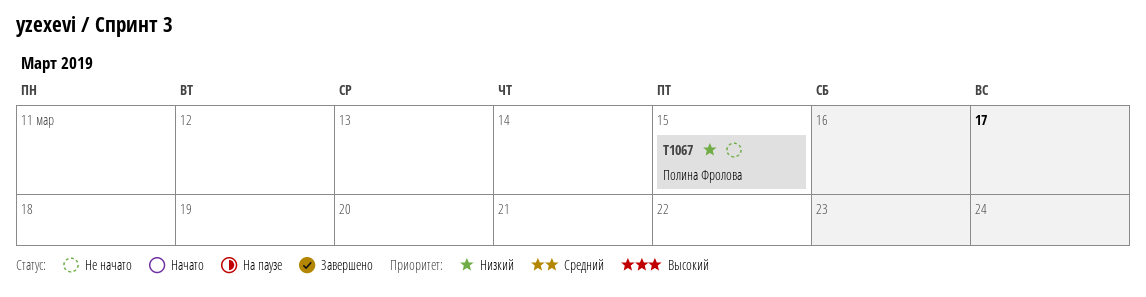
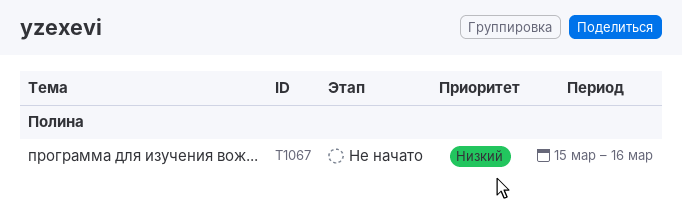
T1067, due: Mar 15 -> Mar 16

